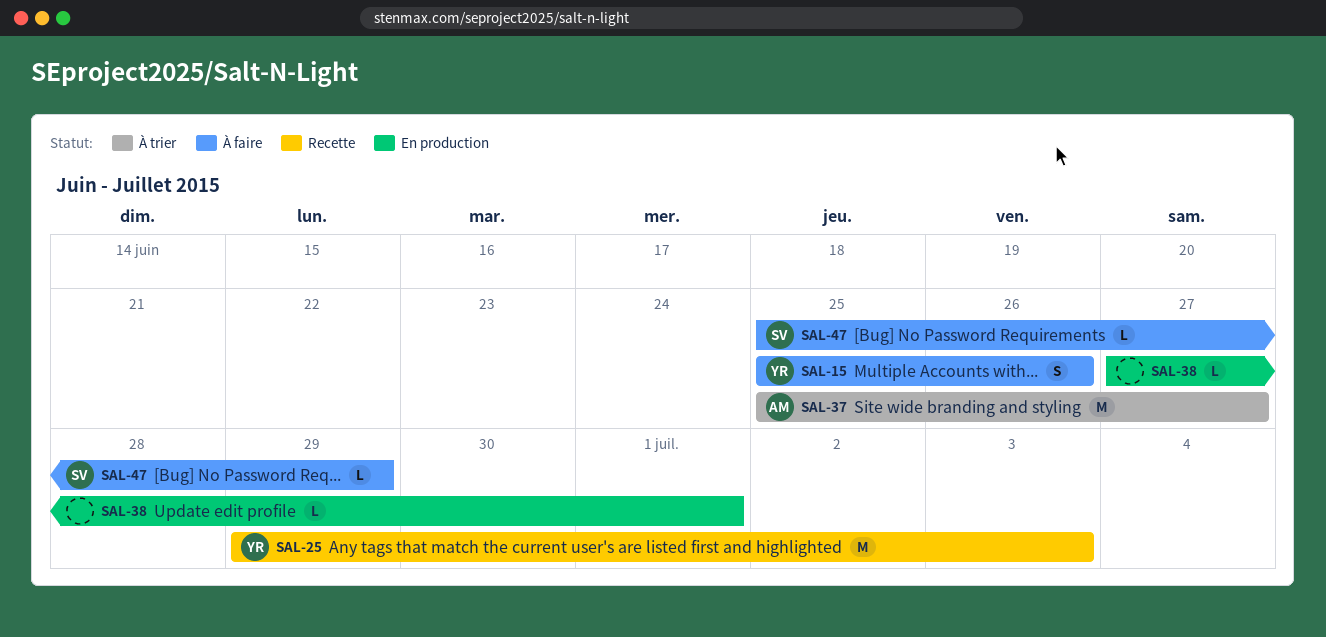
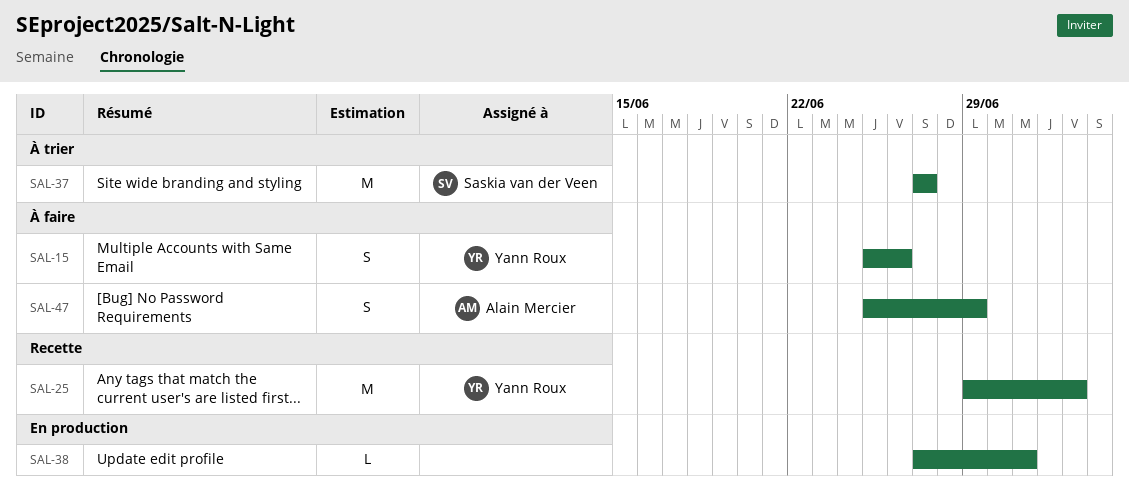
SAL-37, owner: Alain Mercier -> Saskia van der Veen
SAL-37, start: Jun 25 -> Jun 27
SAL-47, owner: Saskia van der Veen -> Alain Mercier
SAL-47, estimate: L -> S

